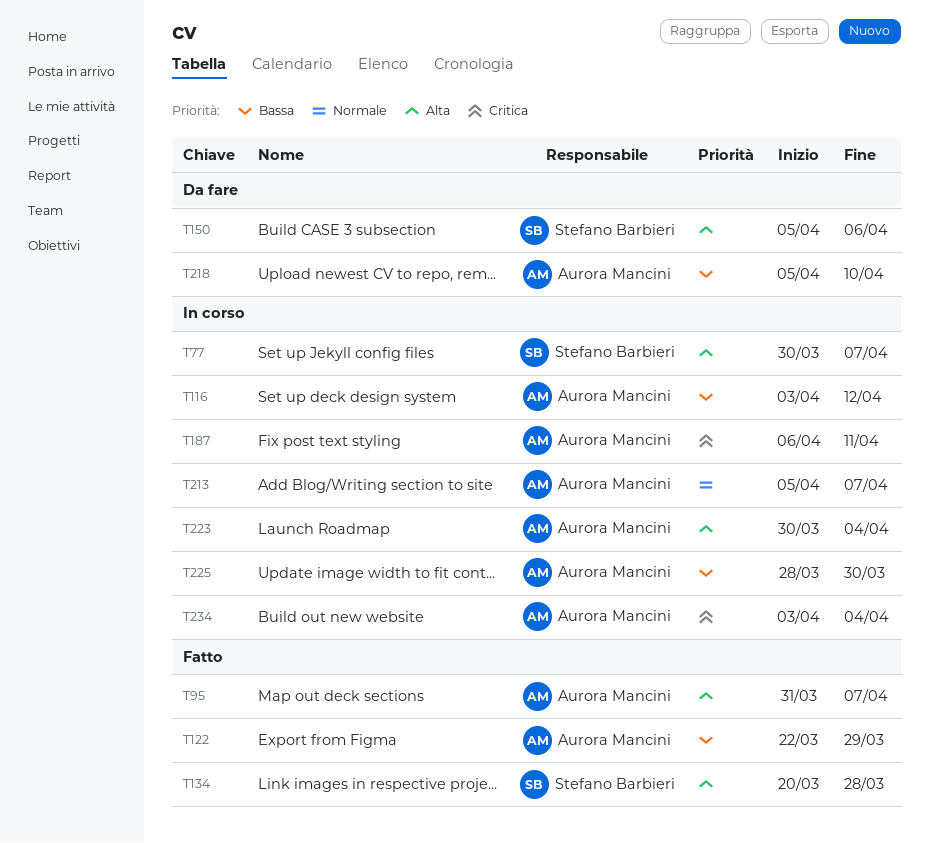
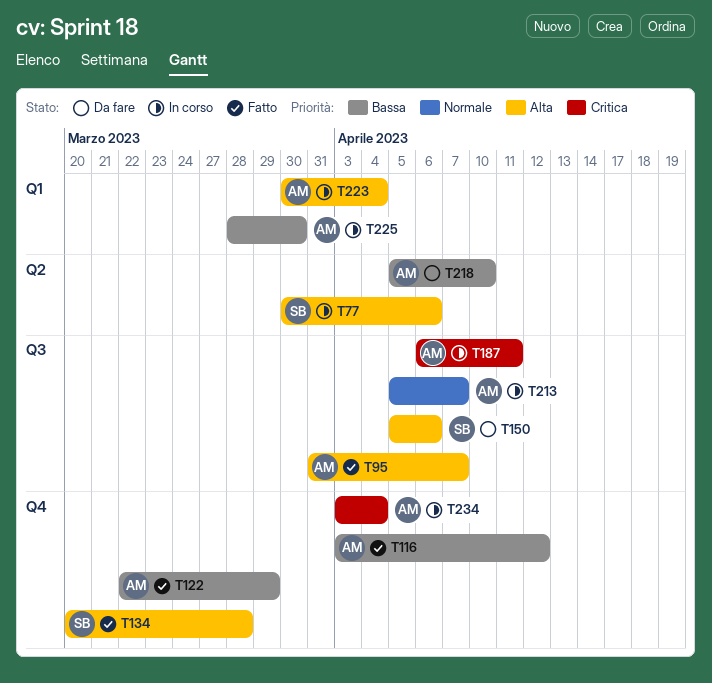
T77, due: Apr 7 -> Apr 6
T116, status: In corso -> Fatto

